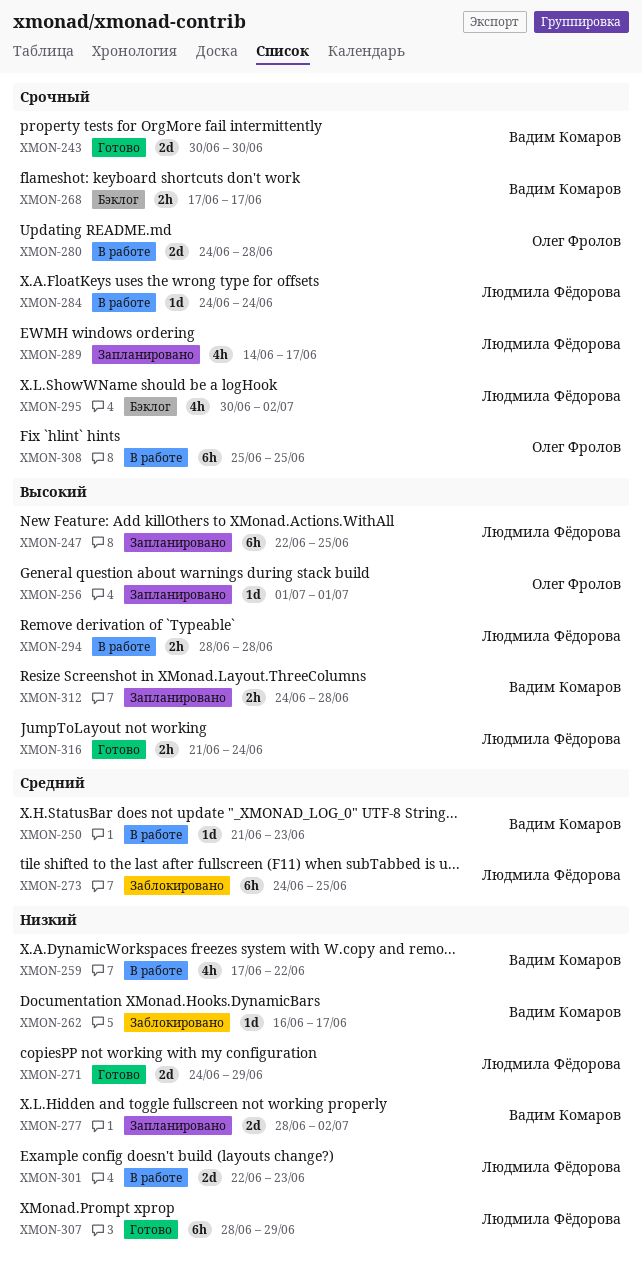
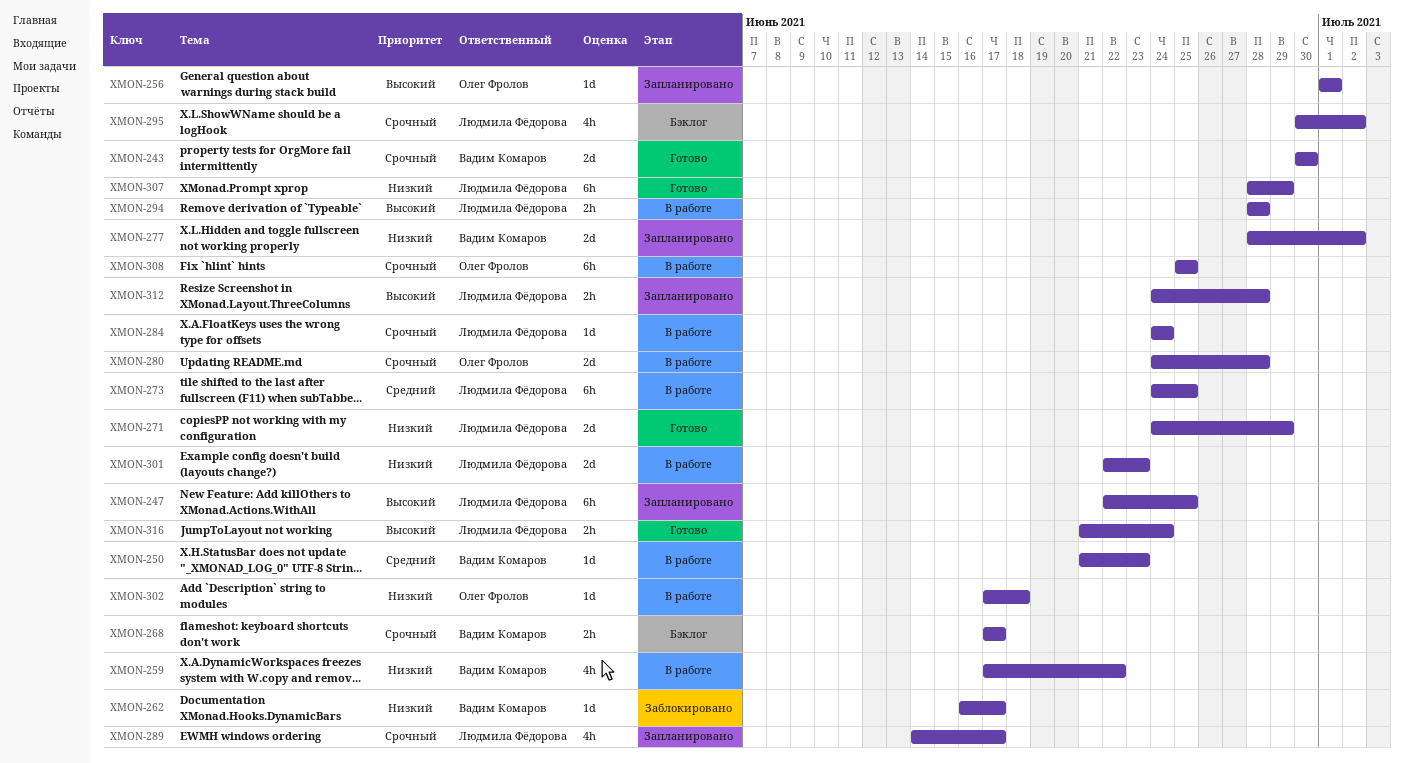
XMON-273, status: Заблокировано -> В работе
XMON-302: none -> present
XMON-312, owner: Вадим Комаров -> Людмила Фёдорова

